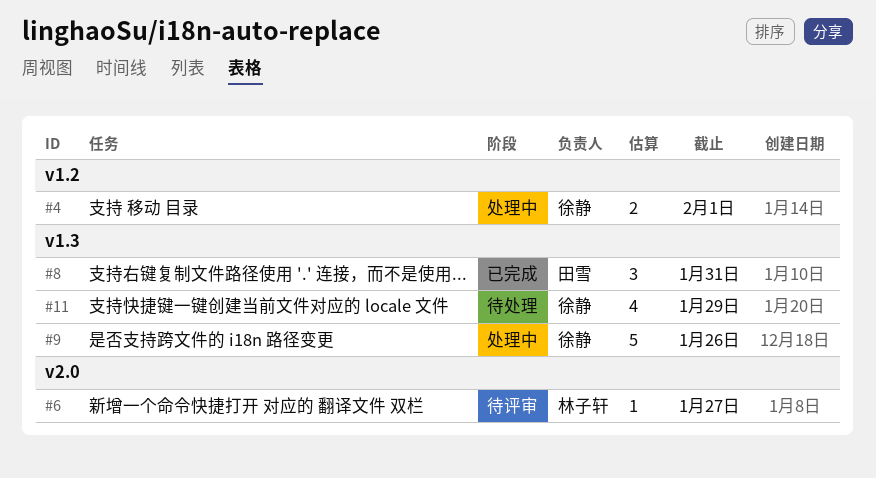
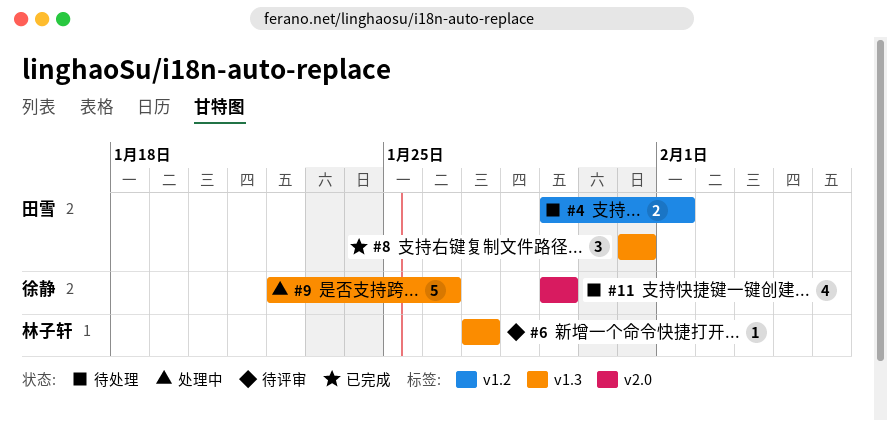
#4, status: 处理中 -> 待处理
#4, owner: 徐静 -> 田雪
#6, label: v2.0 -> v1.3
#11, label: v1.3 -> v2.0

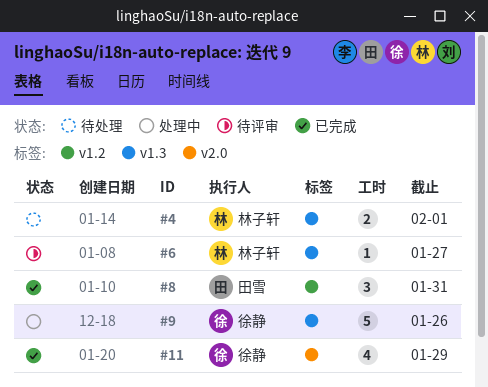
#4, owner: 田雪 -> 林子轩
#4, label: v1.2 -> v1.3
#8, label: v1.3 -> v1.2
#11, status: 待处理 -> 已完成

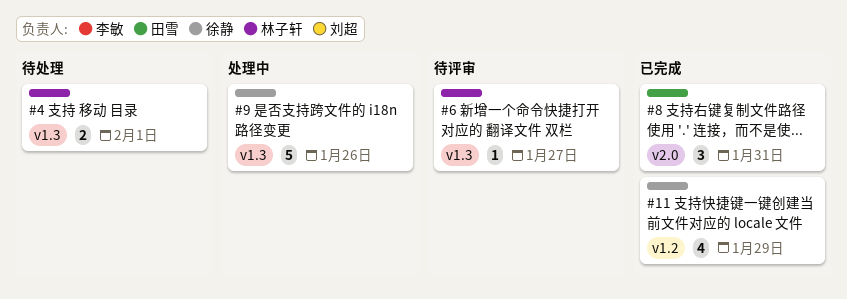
#8, label: v1.2 -> v2.0
#11, label: v2.0 -> v1.2

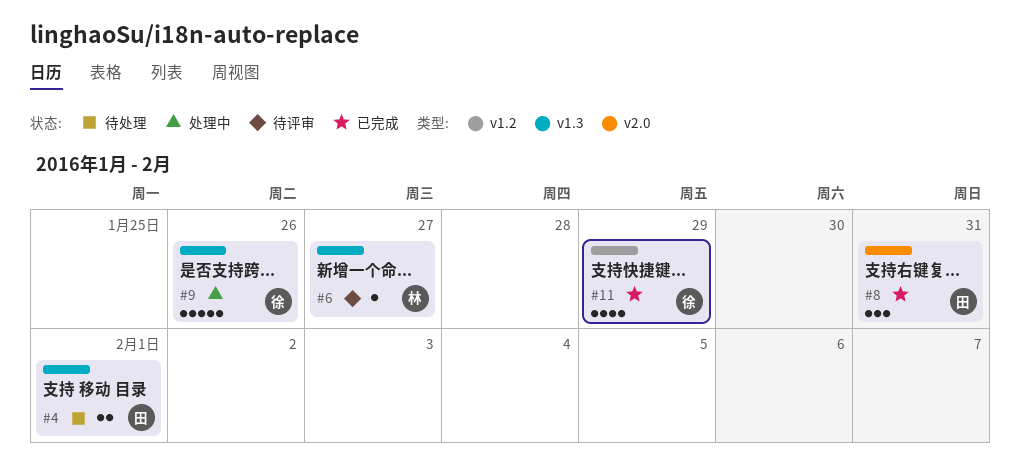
#4, owner: 林子轩 -> 田雪

